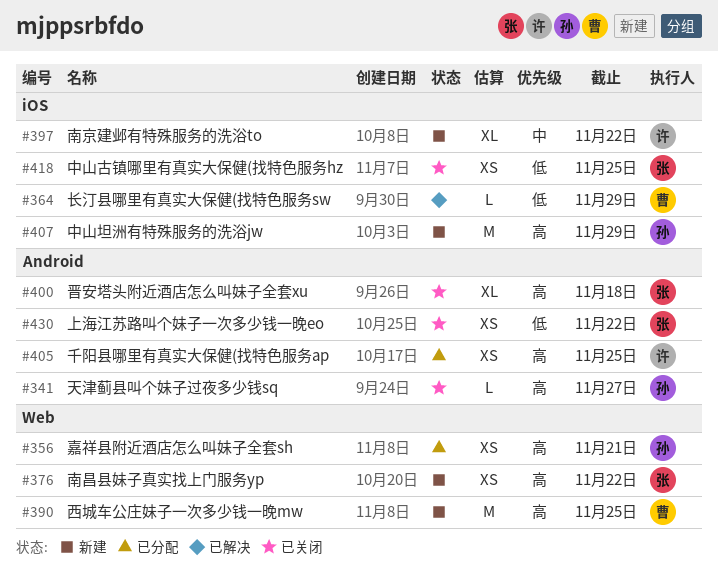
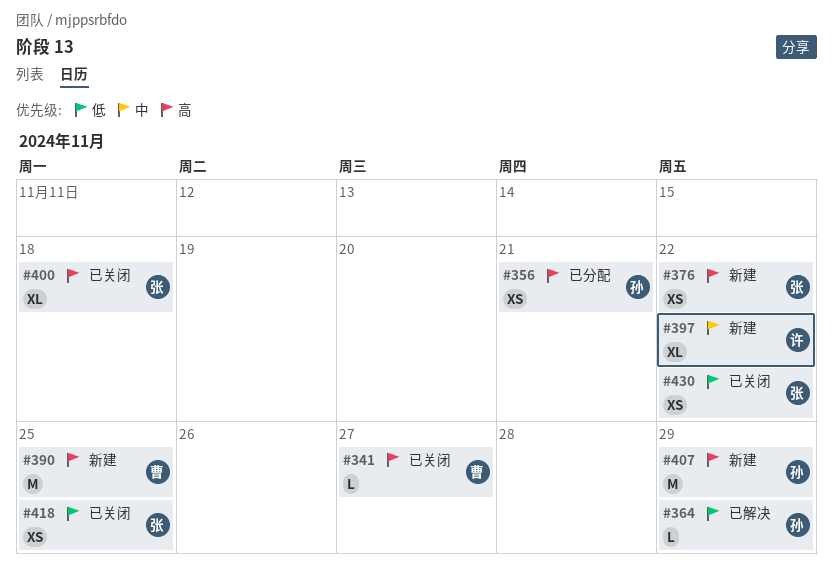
#341, owner: 孙 -> 曹
#364, owner: 曹 -> 孙
#405: present -> none

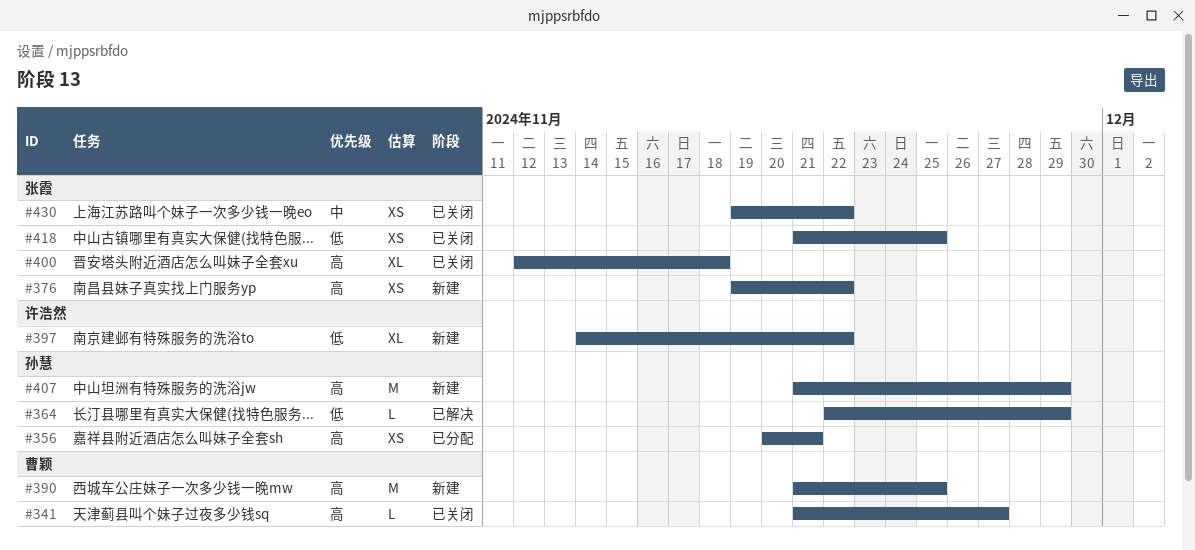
#397, priority: 中 -> 低
#430, priority: 低 -> 中

